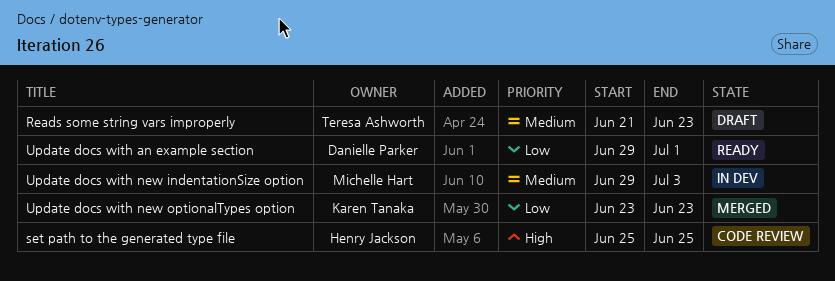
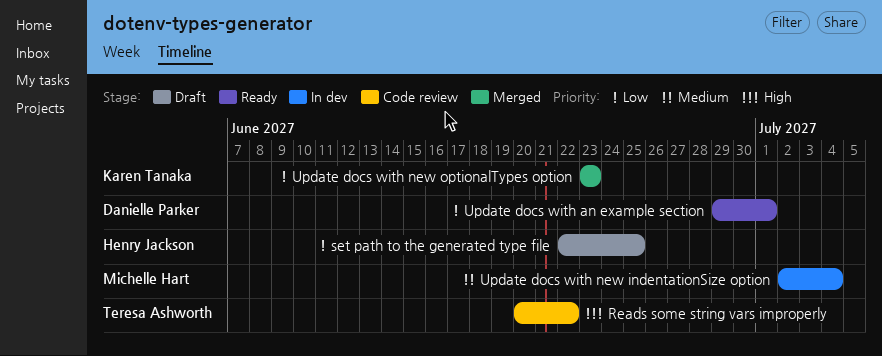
Reads some string vars improperly, status: Draft -> Code review
Reads some string vars improperly, priority: Medium -> High
Reads some string vars improperly, start: Jun 21 -> Jun 20
Reads some string vars improperly, due: Jun 23 -> Jun 22
set path to the generated type file, status: Code review -> Draft
set path to the generated type file, priority: High -> Low
set path to the generated type file, start: Jun 25 -> Jun 22
Update docs with new indentationSize option, start: Jun 29 -> Jul 2
Update docs with new indentationSize option, due: Jul 3 -> Jul 4

